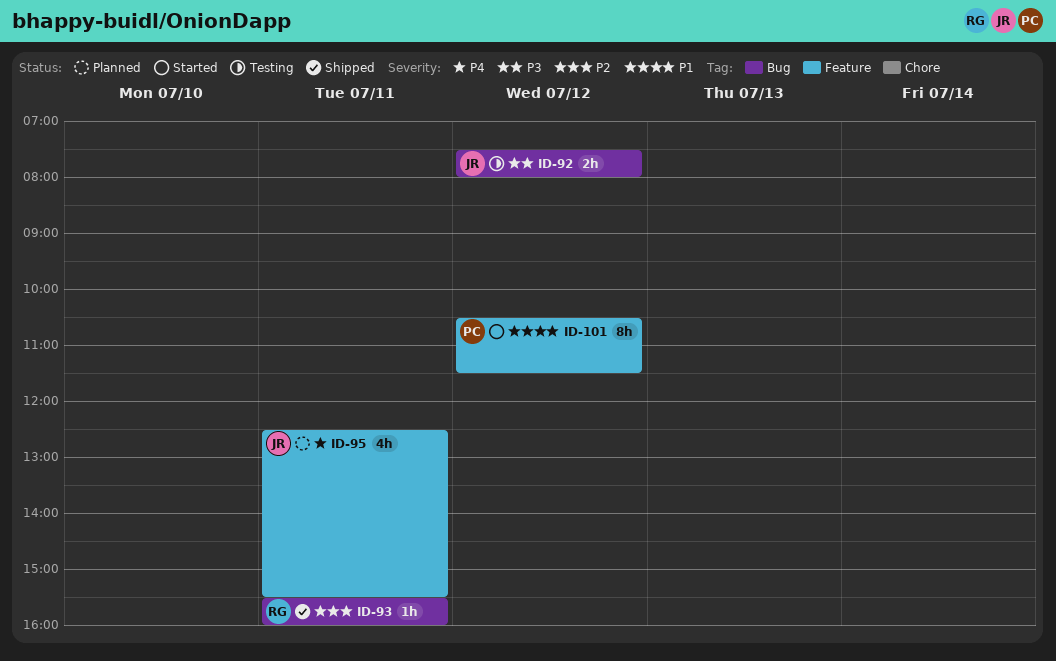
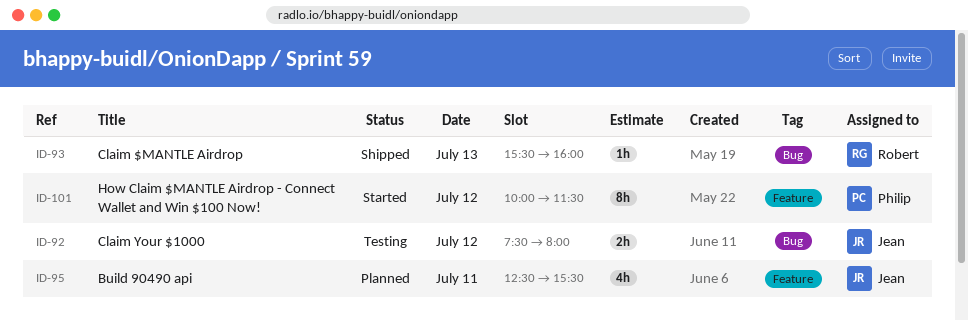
ID-93, day: Jul 11 -> Jul 13
ID-101, begins: 10:30 -> 10:00

